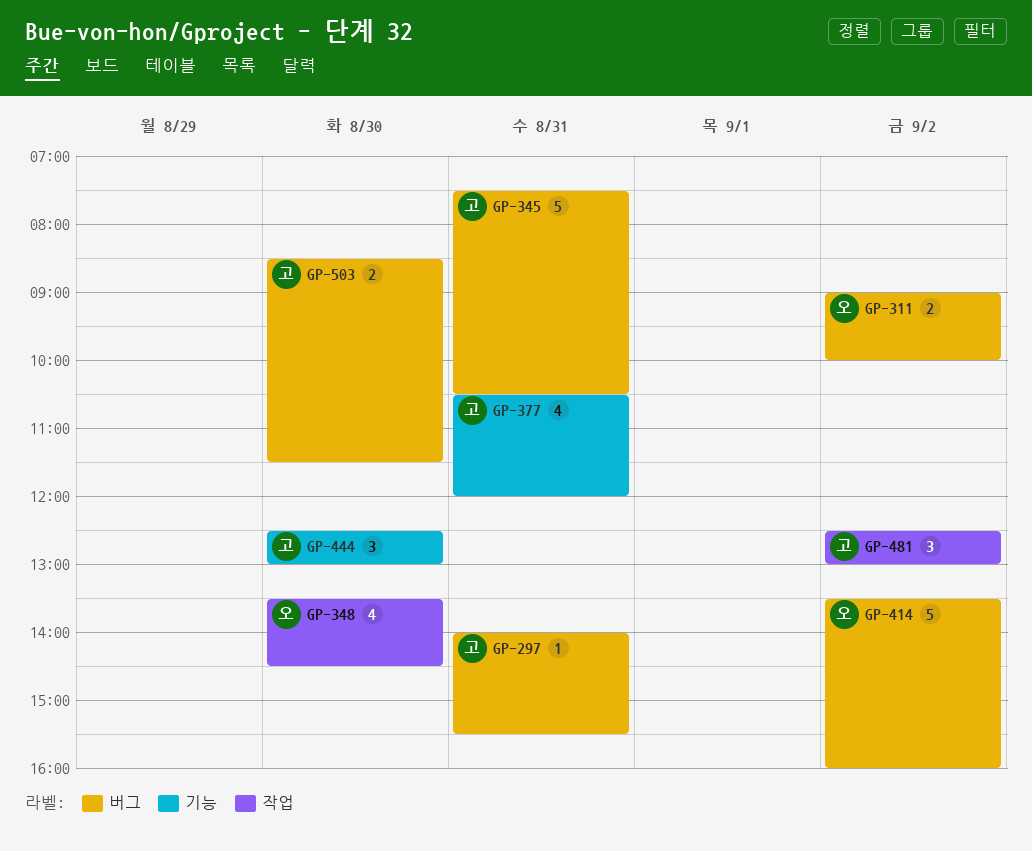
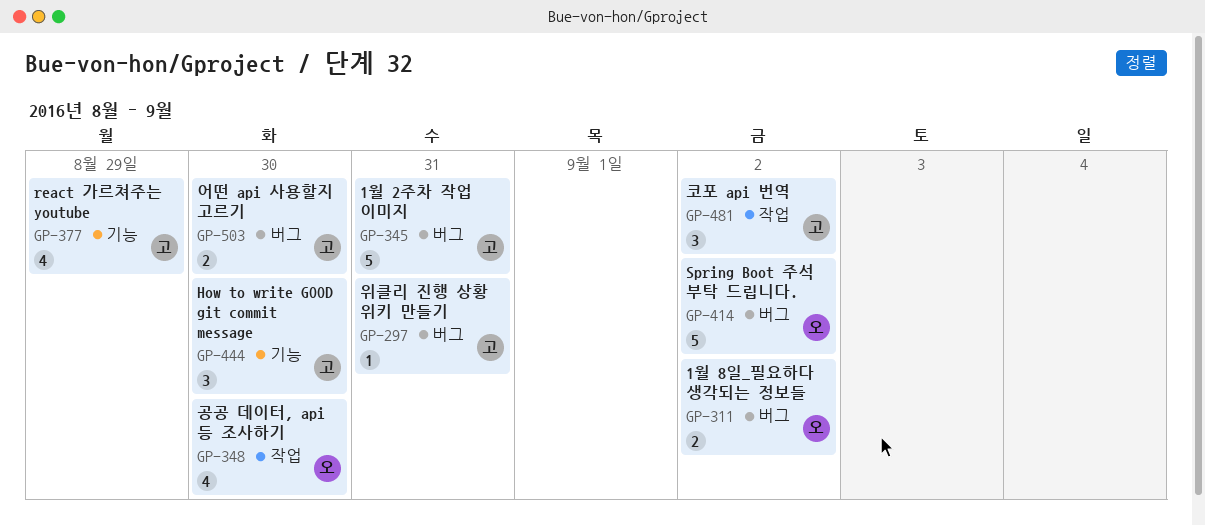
GP-377, day: Aug 31 -> Aug 29

